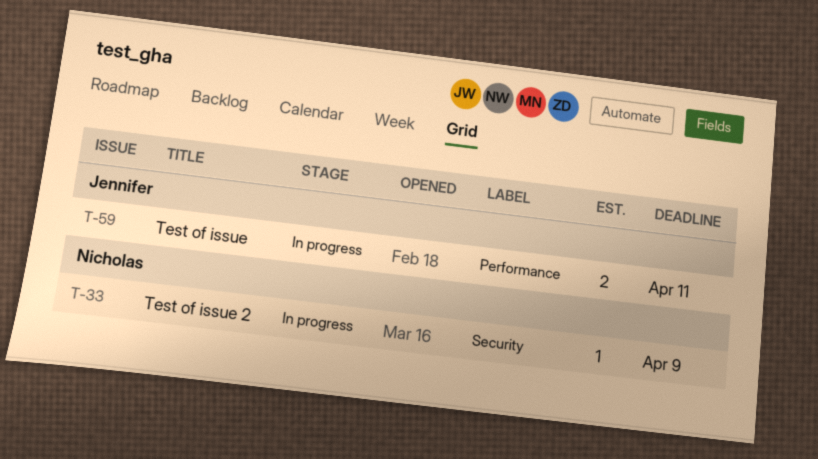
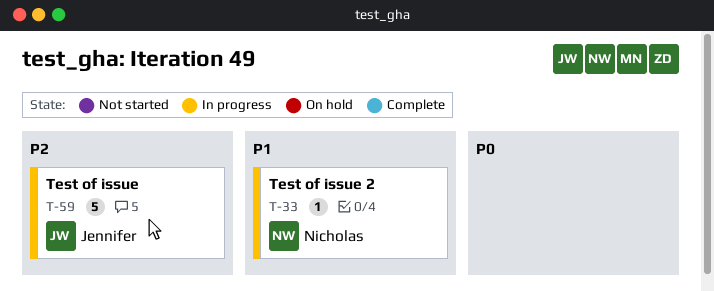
T-59, estimate: 2 -> 5

